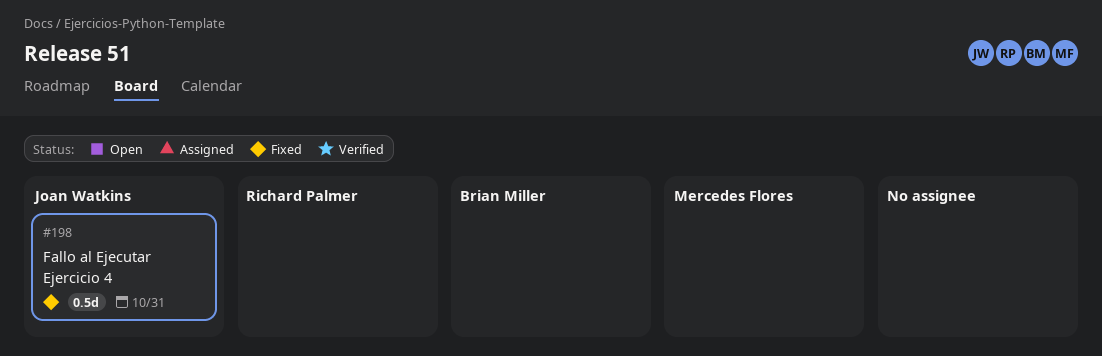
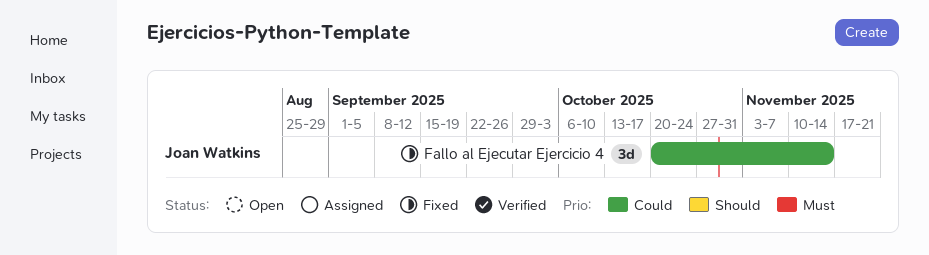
Fallo al Ejecutar Ejercicio 4, estimate: 0.5d -> 3d
Fallo al Ejecutar Ejercicio 4, due: Oct 31 -> Nov 14

